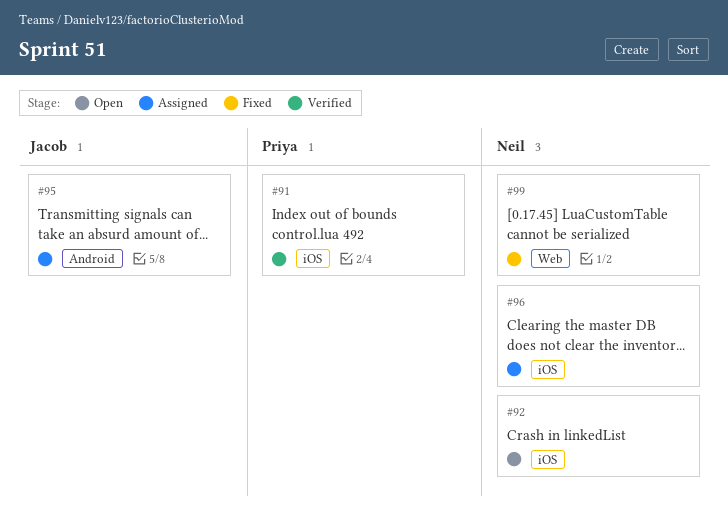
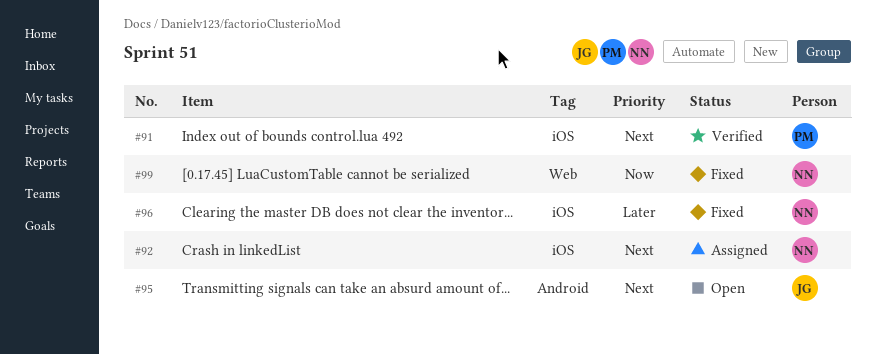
#92, status: Open -> Assigned
#95, status: Assigned -> Open
#96, status: Assigned -> Fixed

